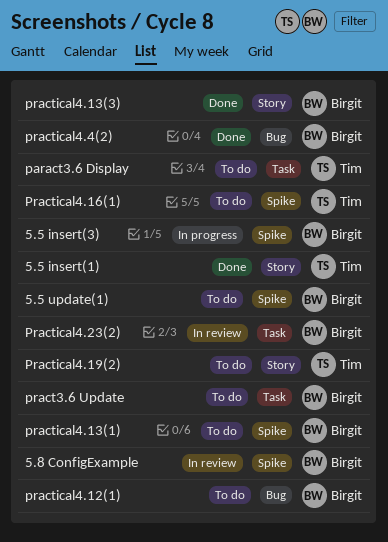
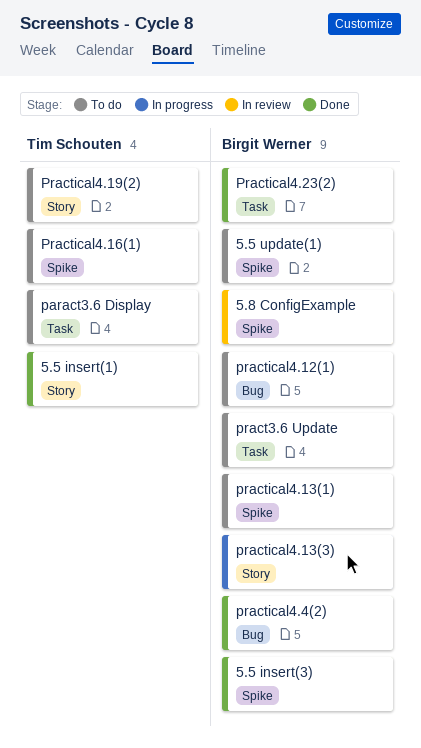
5.5 insert(3), status: In progress -> Done
practical4.13(3), status: Done -> In progress
Practical4.23(2), status: In review -> Done

